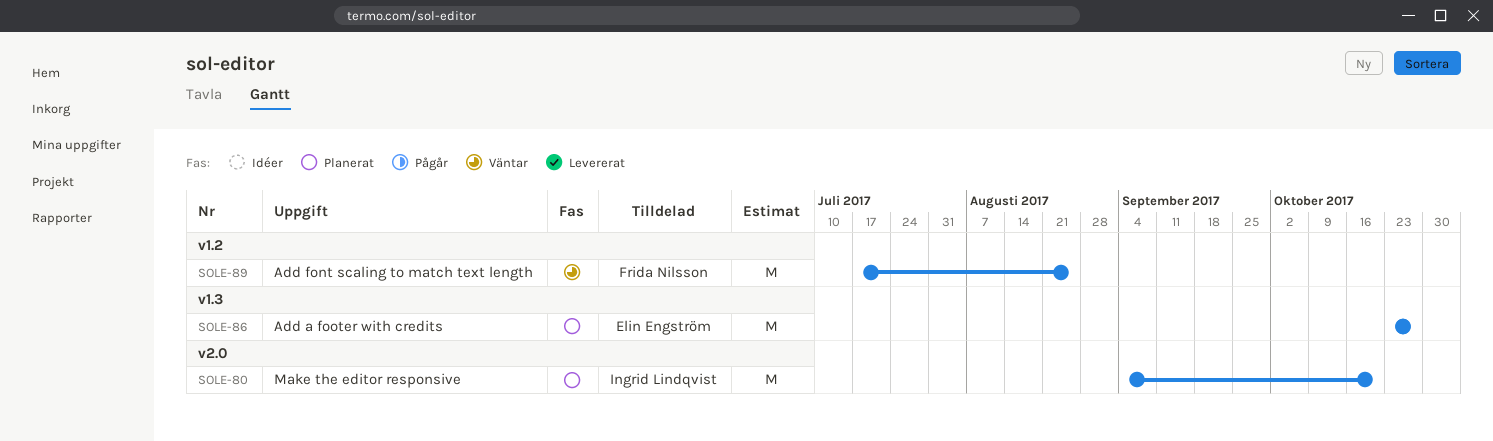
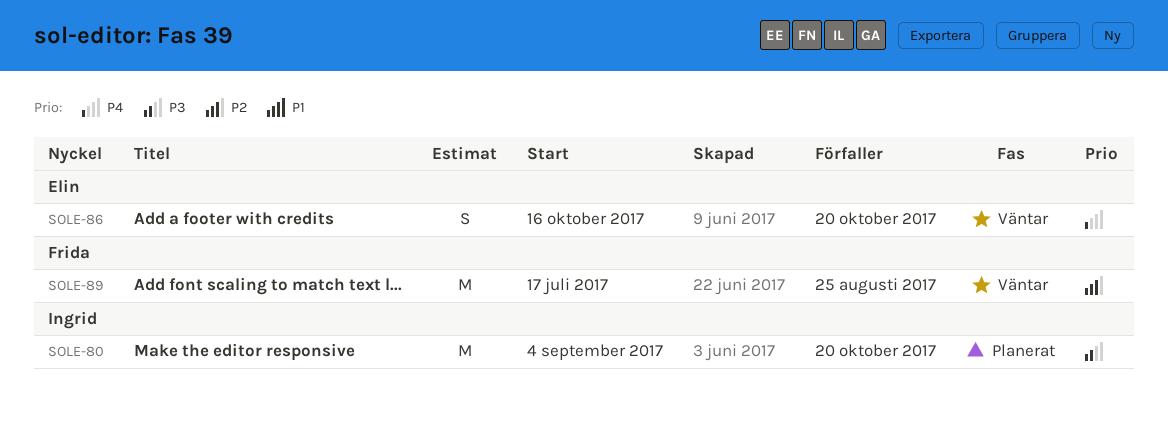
SOLE-86, status: Planerat -> Väntar
SOLE-86, estimate: M -> S
SOLE-86, start: Oct 23 -> Oct 16
SOLE-86, due: Oct 27 -> Oct 20

